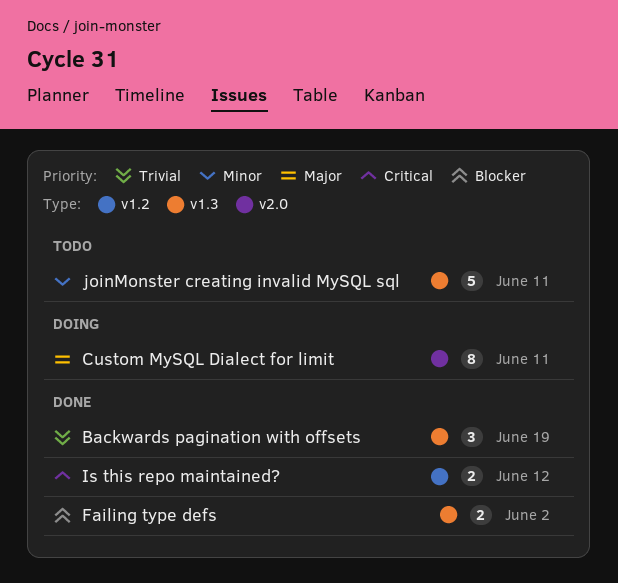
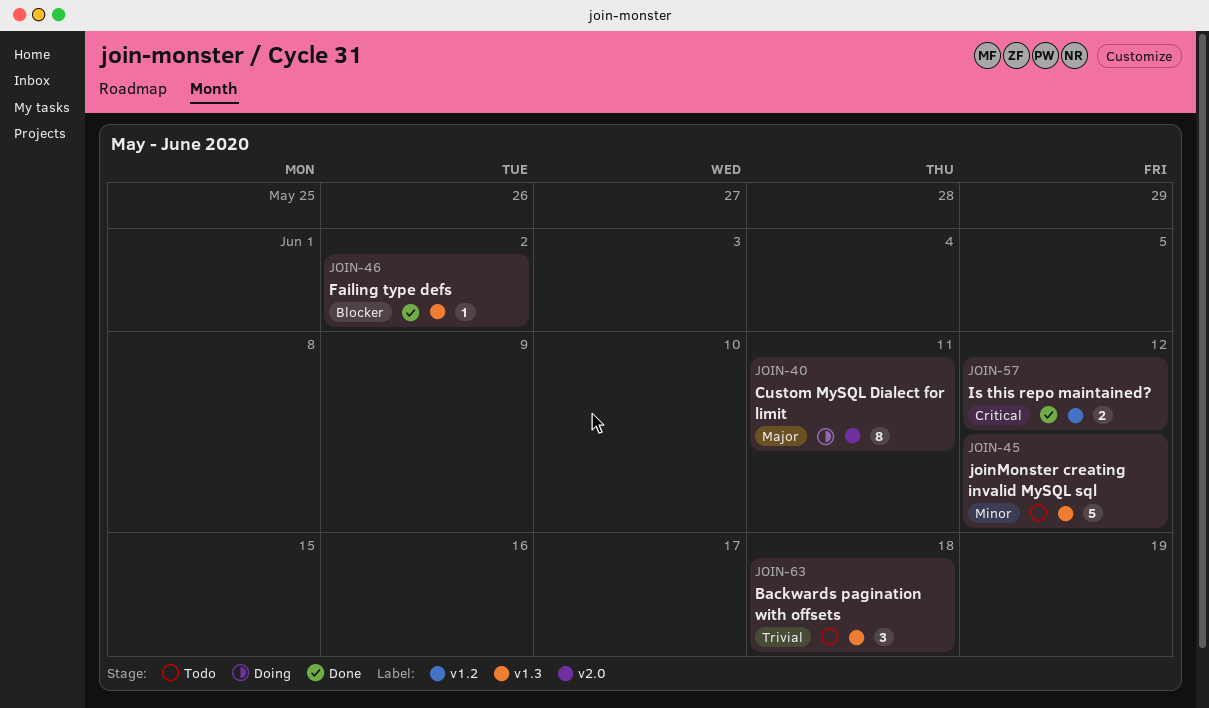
Backwards pagination with offsets, status: Done -> Todo
Backwards pagination with offsets, due: Jun 19 -> Jun 18
Failing type defs, estimate: 2 -> 1
joinMonster creating invalid MySQL sql, due: Jun 11 -> Jun 12

